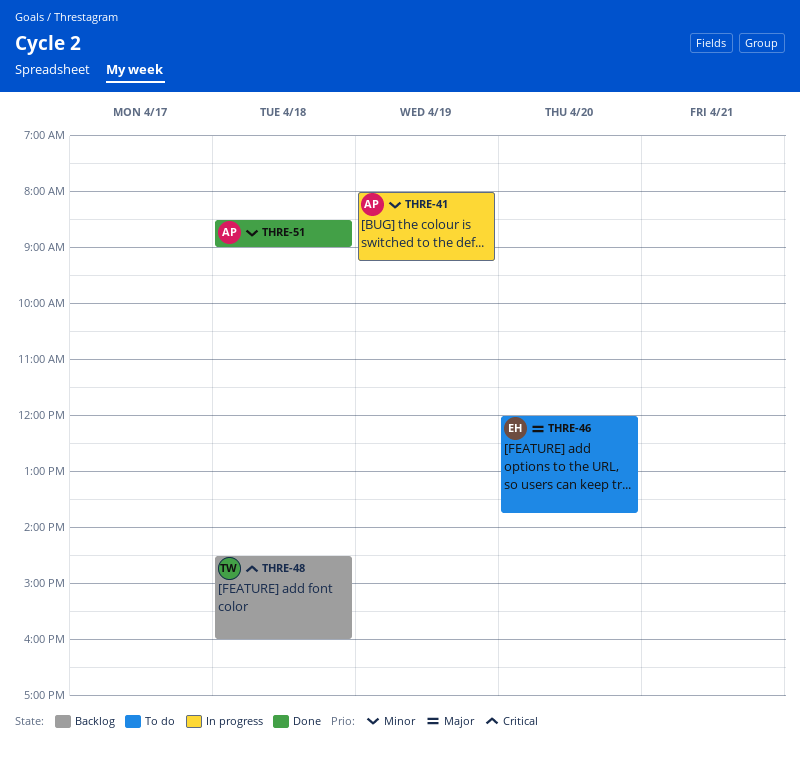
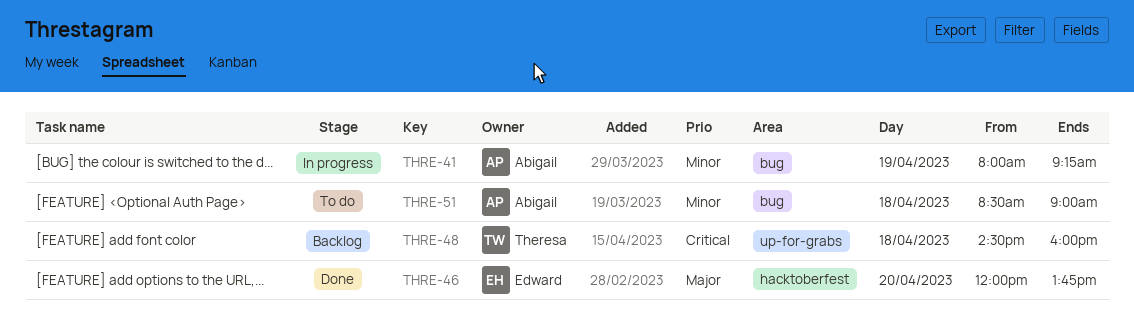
THRE-46, status: To do -> Done
THRE-51, status: Done -> To do

